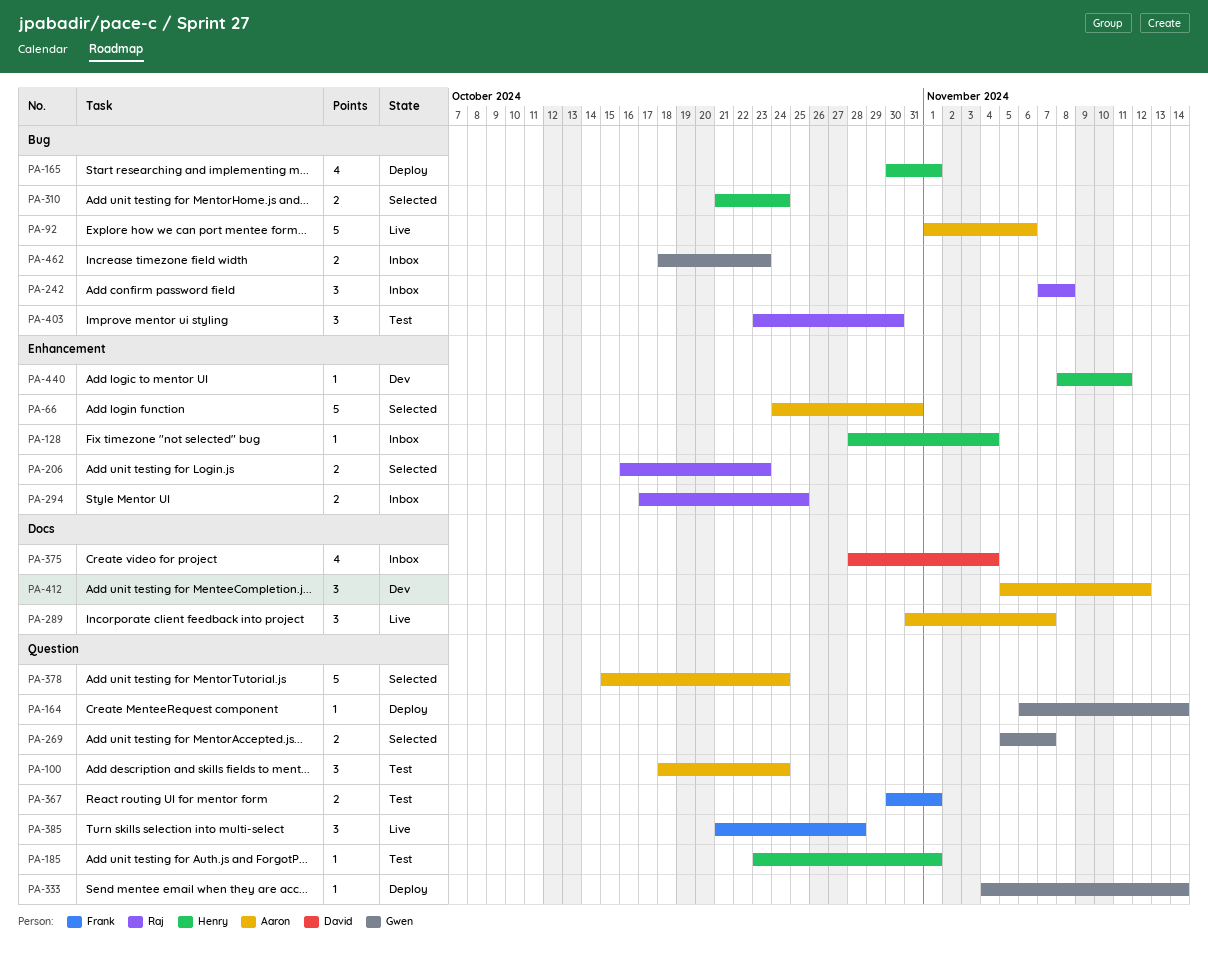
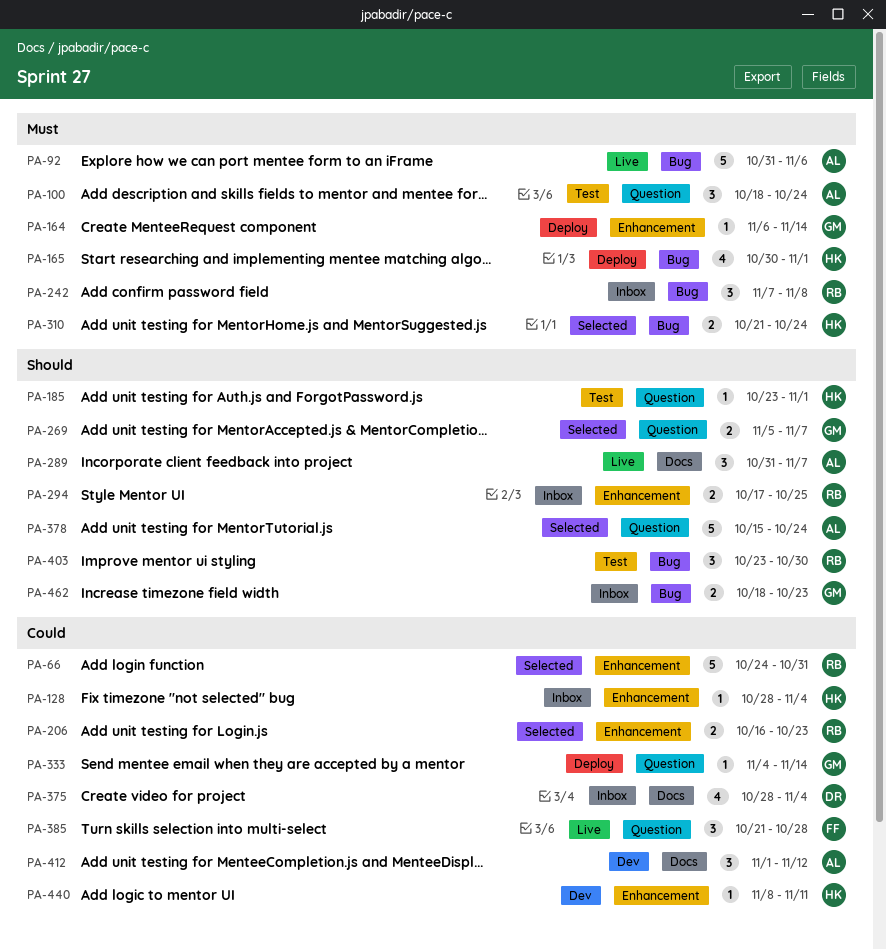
PA-66, owner: Aaron -> Raj
PA-92, start: Nov 1 -> Oct 31
PA-164, label: Question -> Enhancement
PA-367: present -> none
PA-412, start: Nov 5 -> Nov 1

